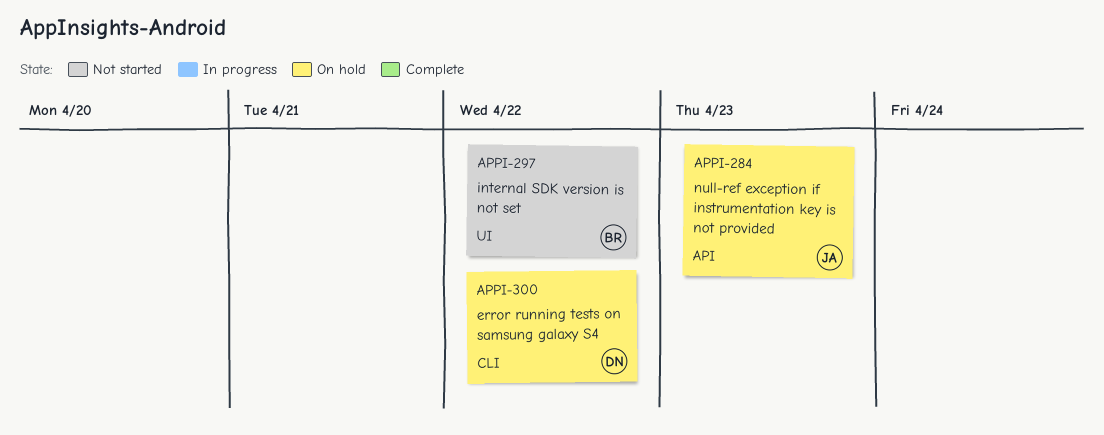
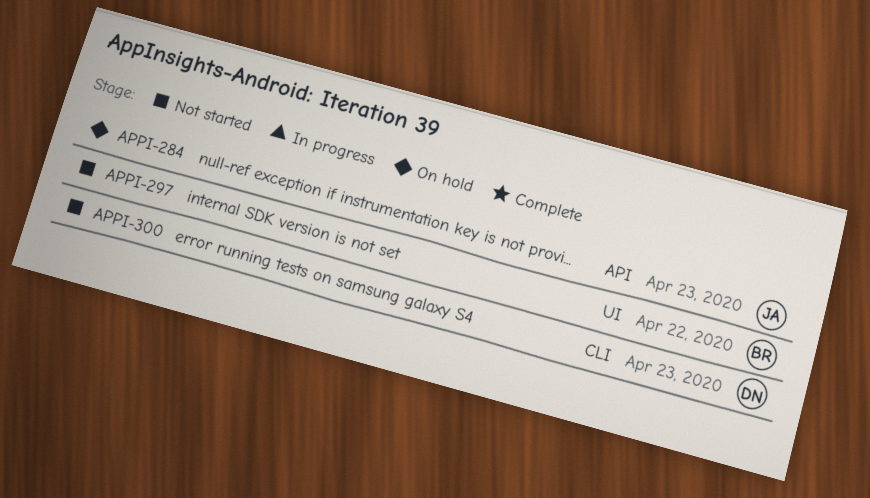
APPI-300, status: On hold -> Not started
APPI-300, due: Apr 22 -> Apr 23

